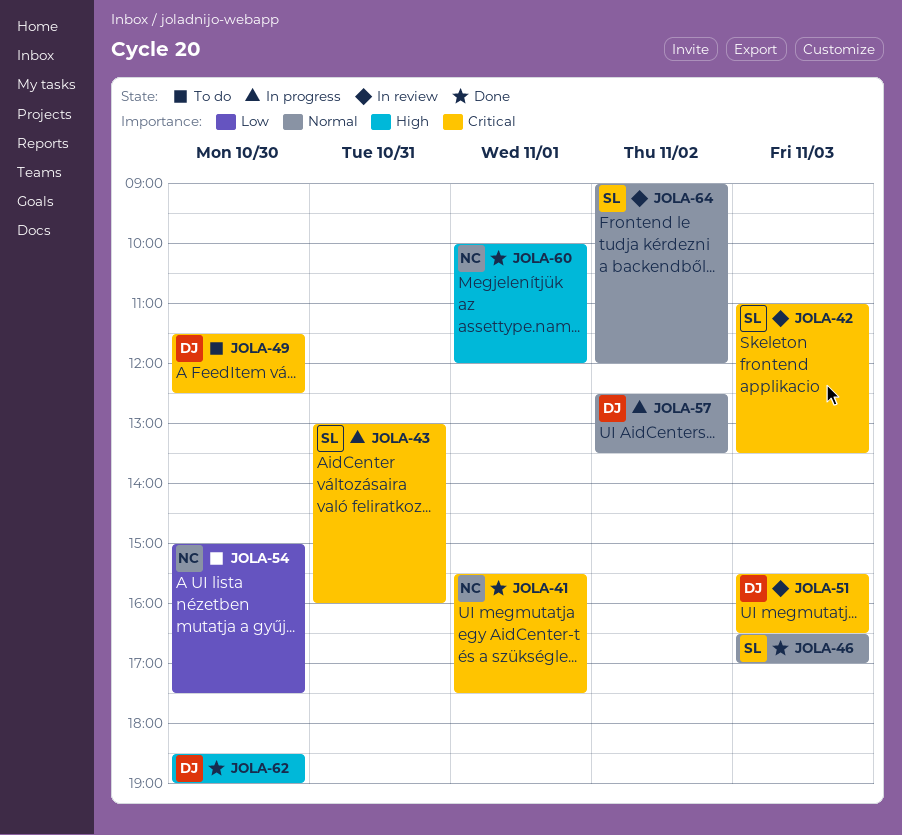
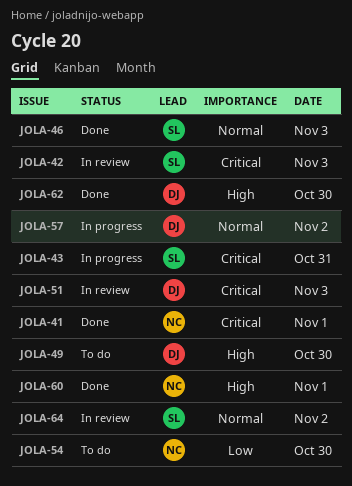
JOLA-49, priority: Critical -> High

